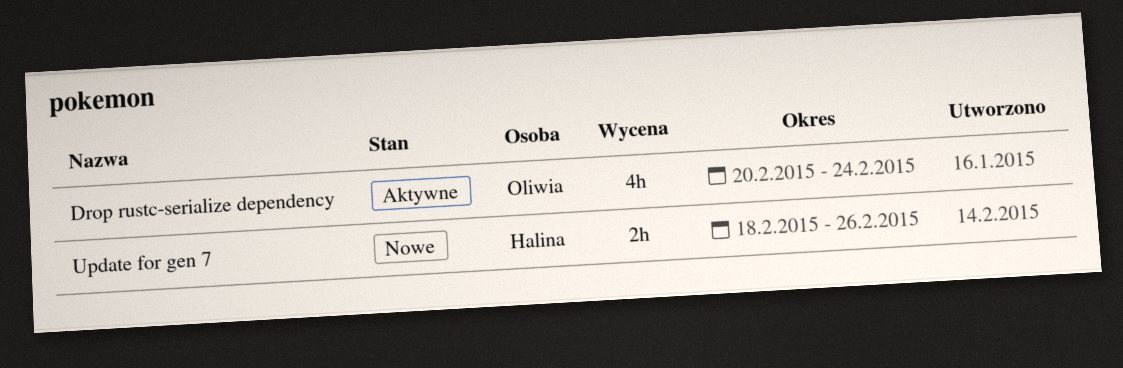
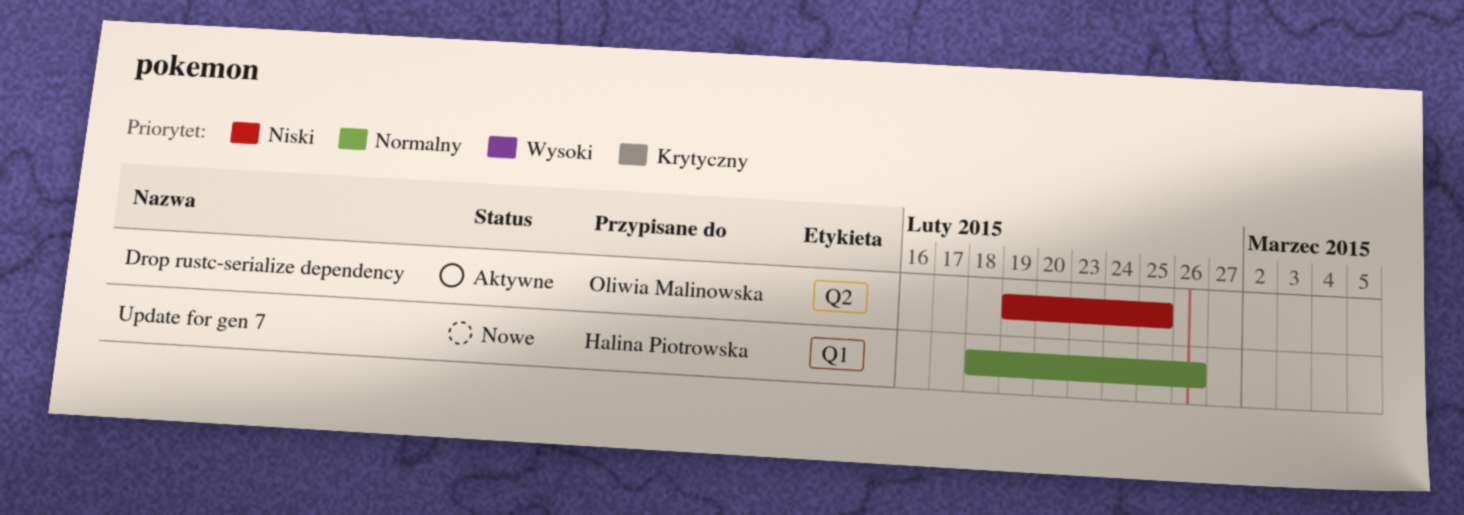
Drop rustc-serialize dependency, start: Feb 20 -> Feb 19
Drop rustc-serialize dependency, due: Feb 24 -> Feb 25

